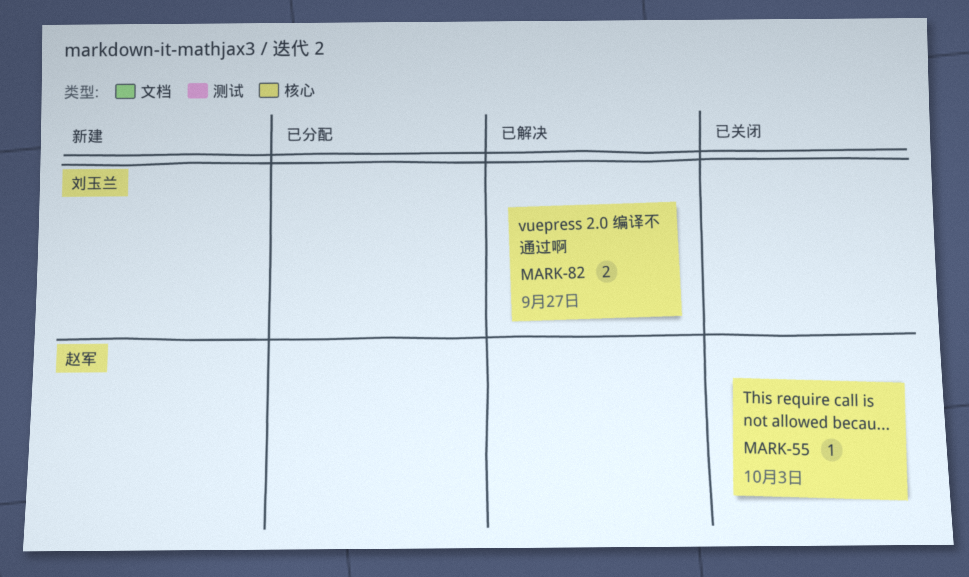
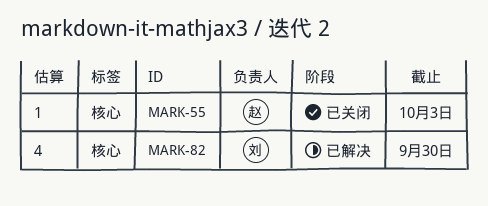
MARK-82, estimate: 2 -> 4
MARK-82, due: Sep 27 -> Sep 30

